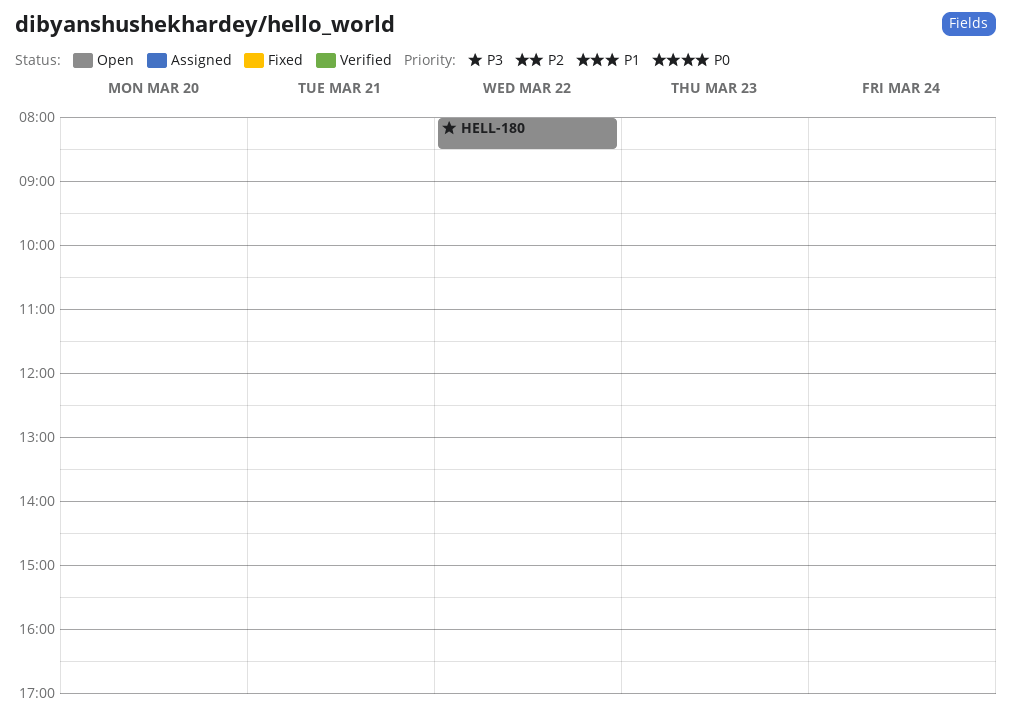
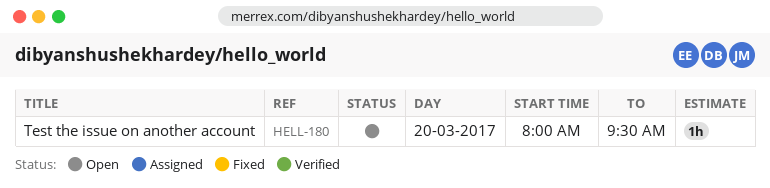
HELL-180, day: Mar 22 -> Mar 20
HELL-180, ends: 08:30 -> 09:30

